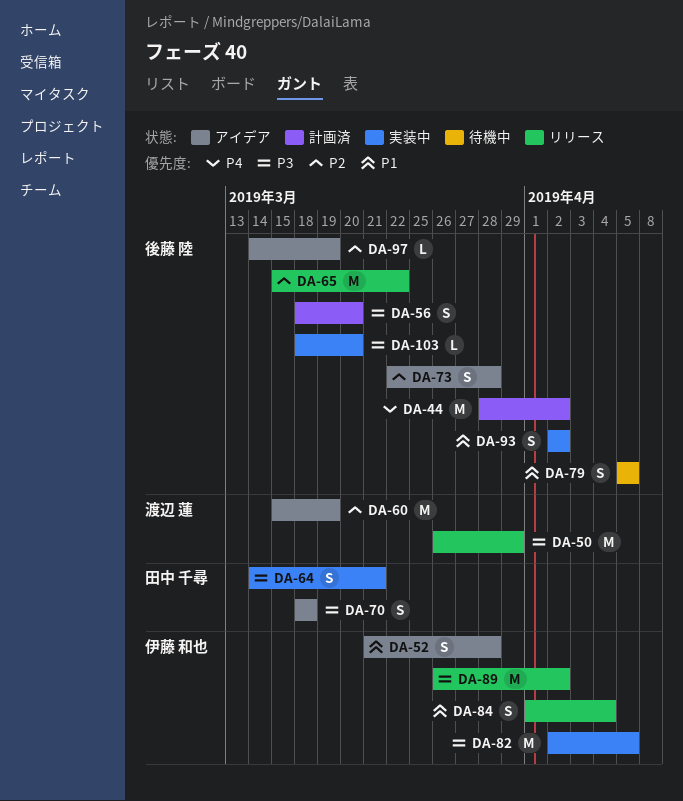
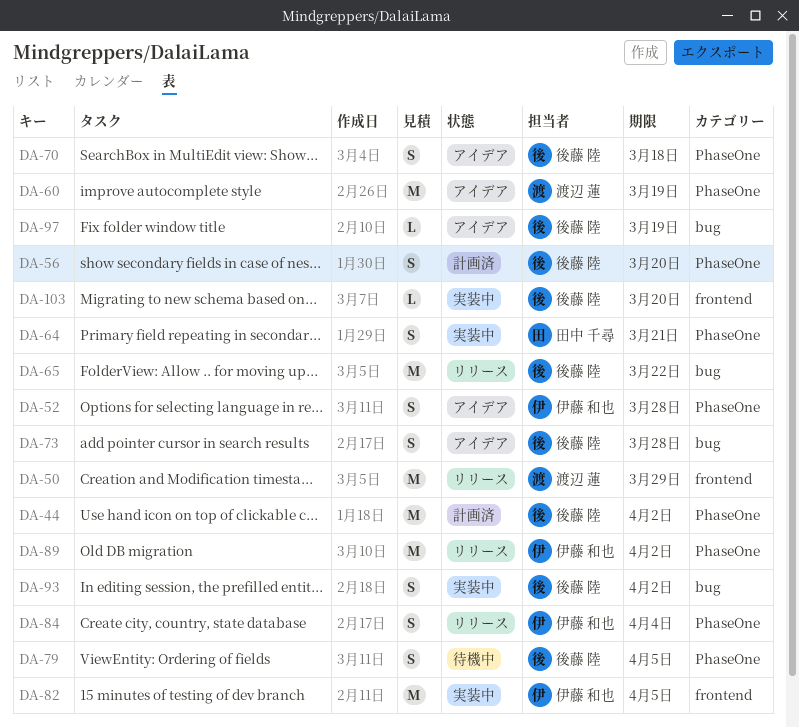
DA-70, owner: 田中 千尋 -> 後藤 陸

